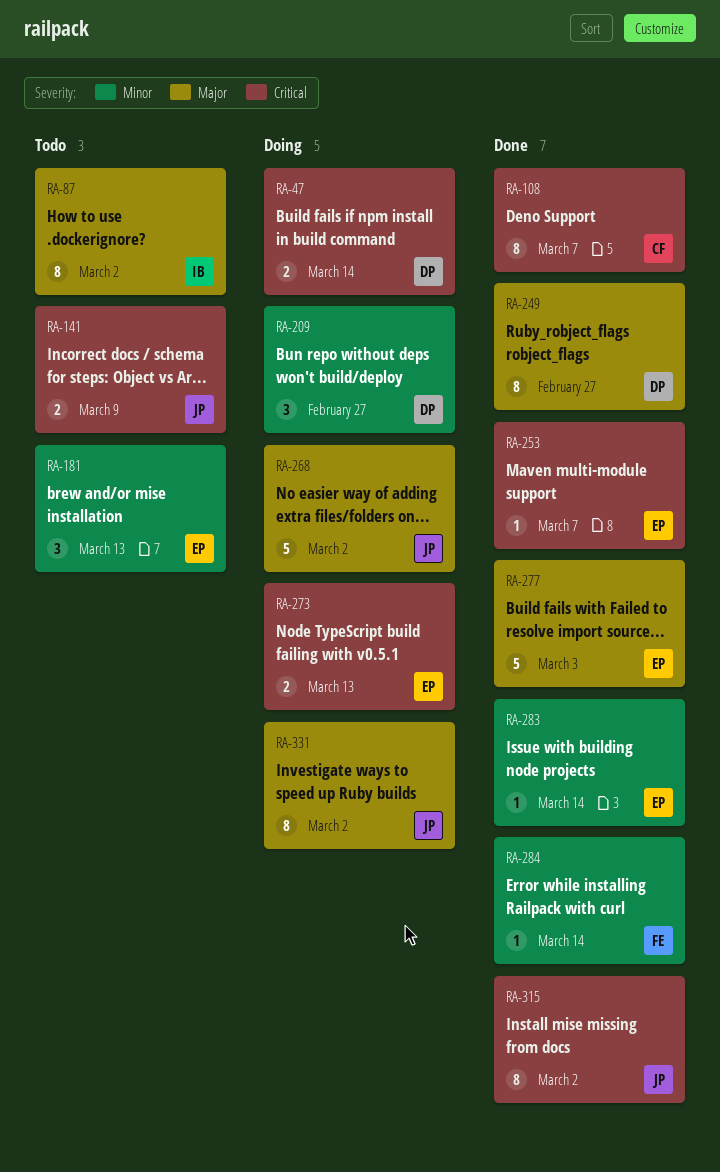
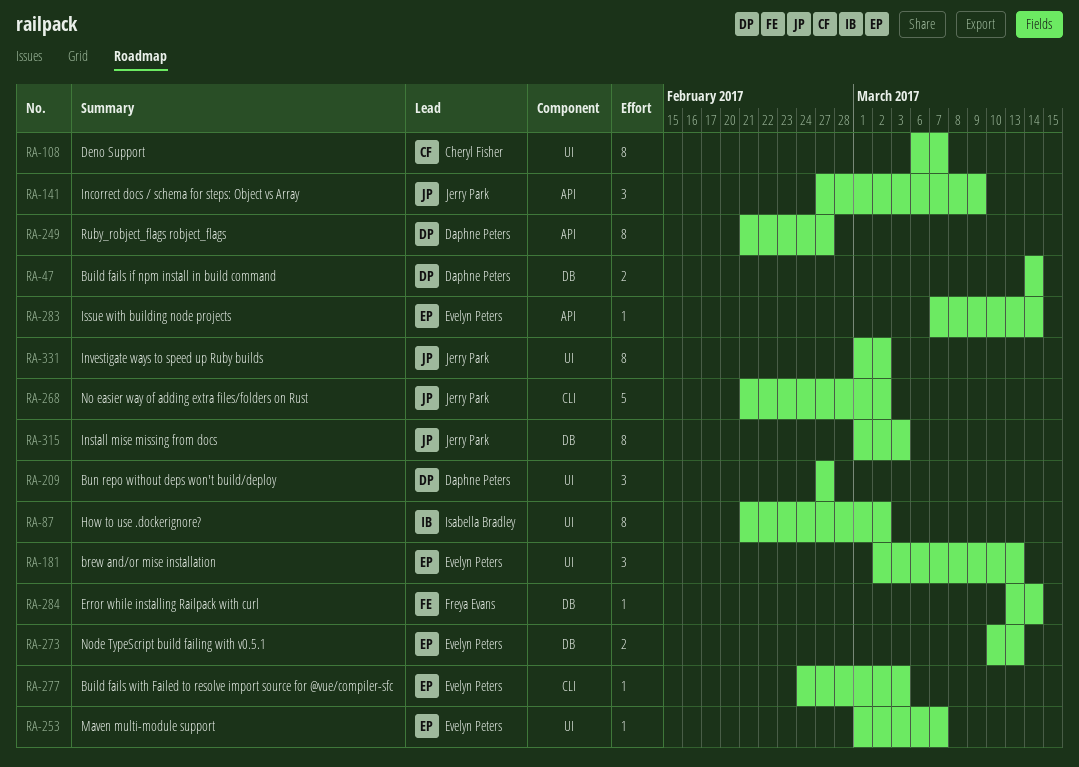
RA-141, estimate: 2 -> 3
RA-277, estimate: 5 -> 1
RA-315, due: Mar 2 -> Mar 3

